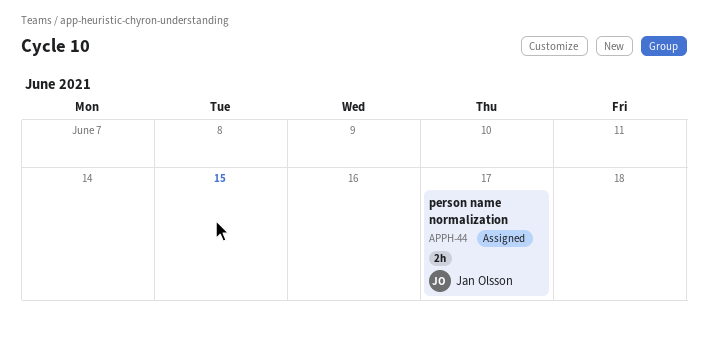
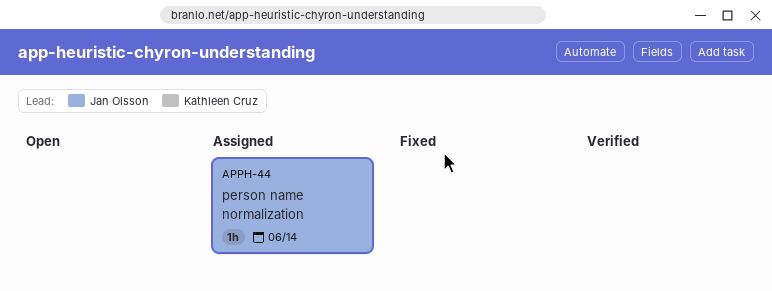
APPH-44, estimate: 2h -> 1h
APPH-44, due: Jun 17 -> Jun 14

